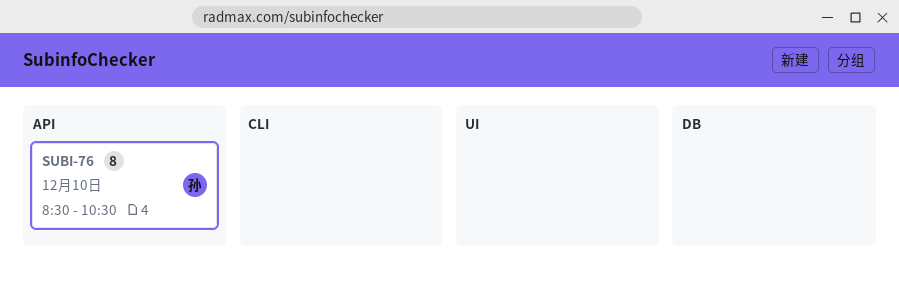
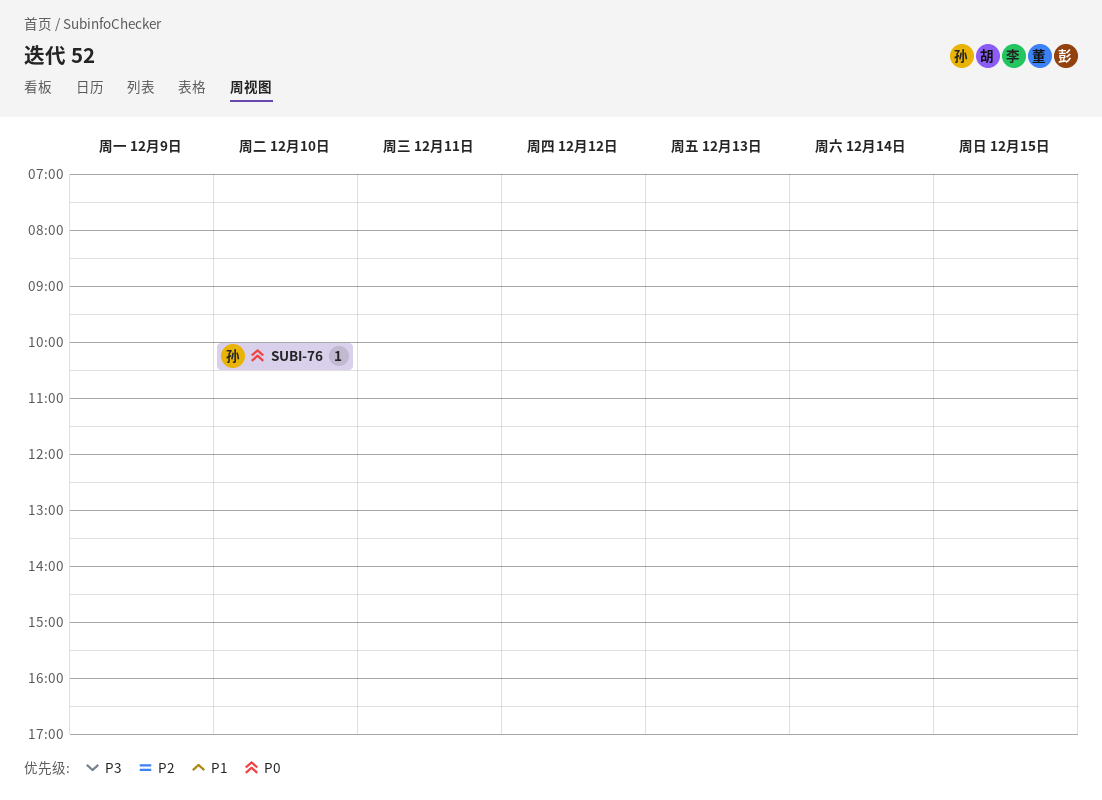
SUBI-76, estimate: 8 -> 1
SUBI-76, begins: 08:30 -> 10:00

